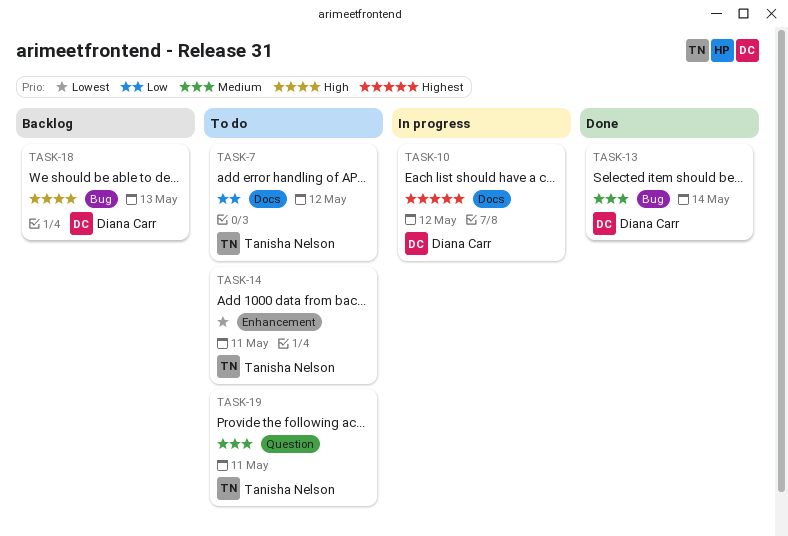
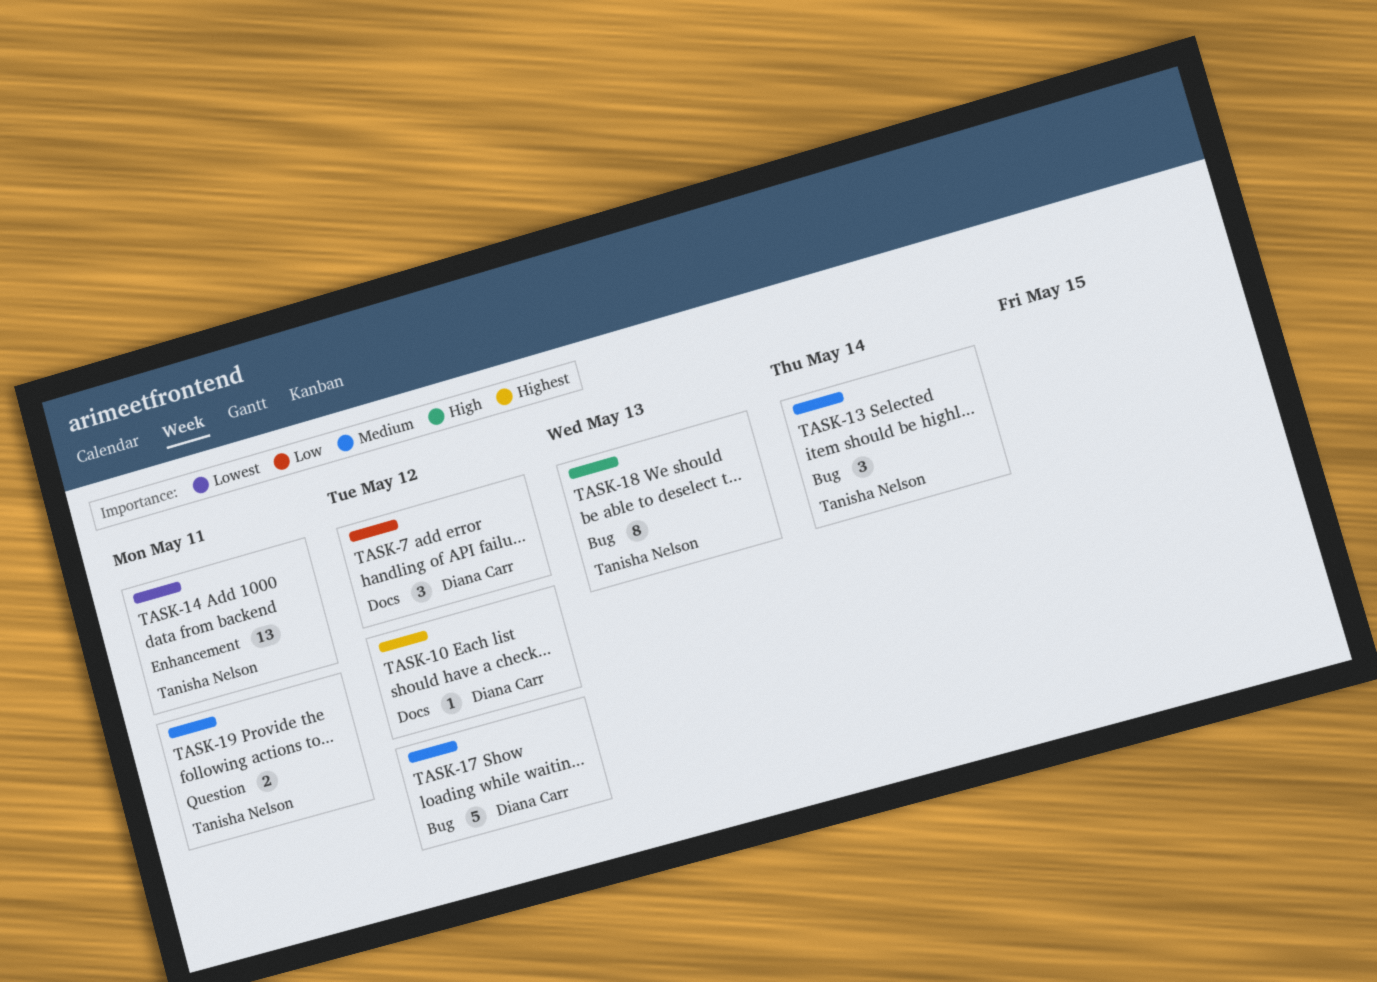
TASK-7, owner: Tanisha Nelson -> Diana Carr
TASK-13, owner: Diana Carr -> Tanisha Nelson
TASK-17: none -> present
TASK-18, owner: Diana Carr -> Tanisha Nelson

